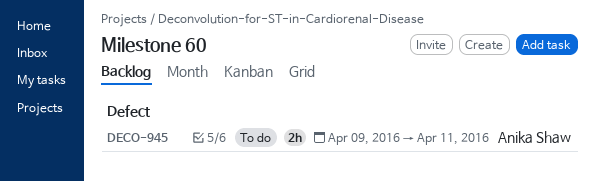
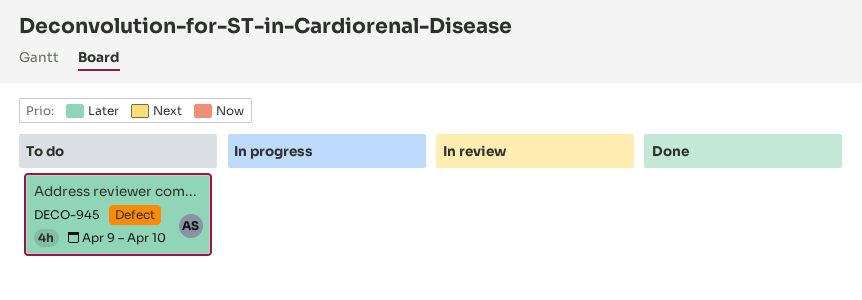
DECO-945, estimate: 2h -> 4h
DECO-945, due: Apr 11 -> Apr 10

